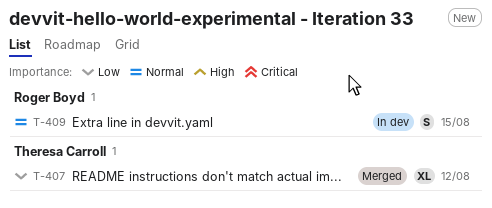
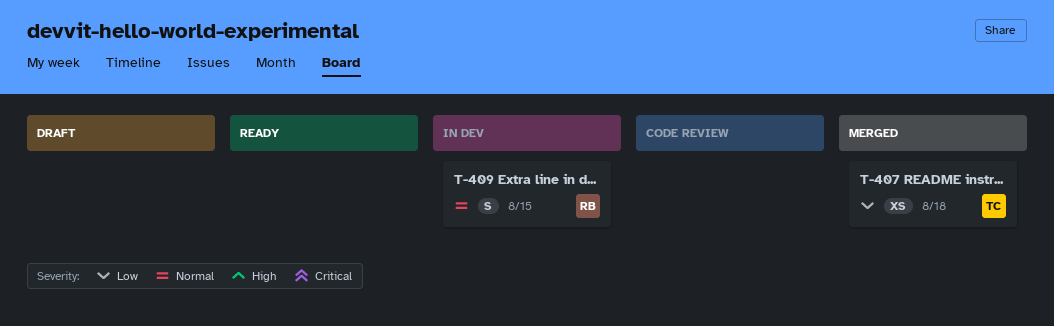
T-407, estimate: XL -> XS
T-407, due: Aug 12 -> Aug 18

